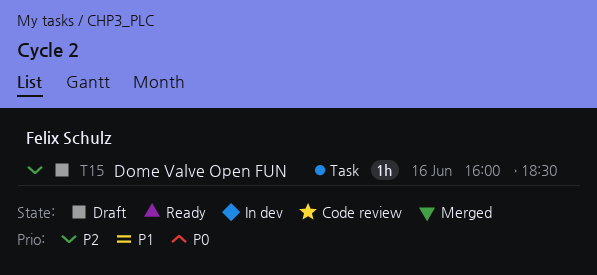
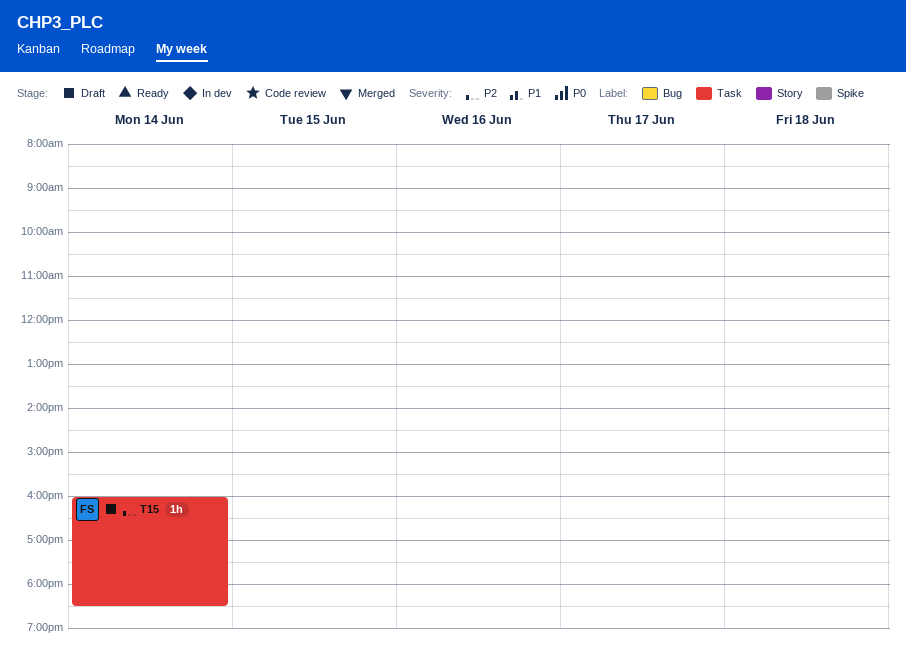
T15, day: Jun 16 -> Jun 14

